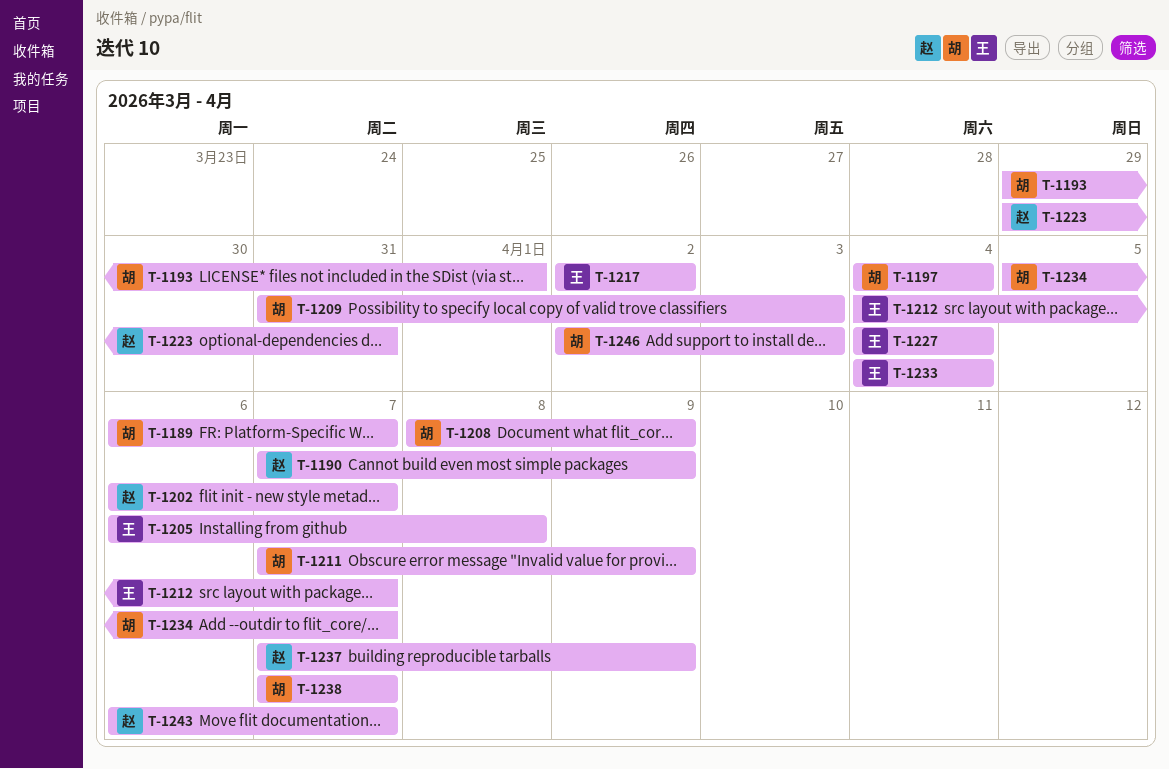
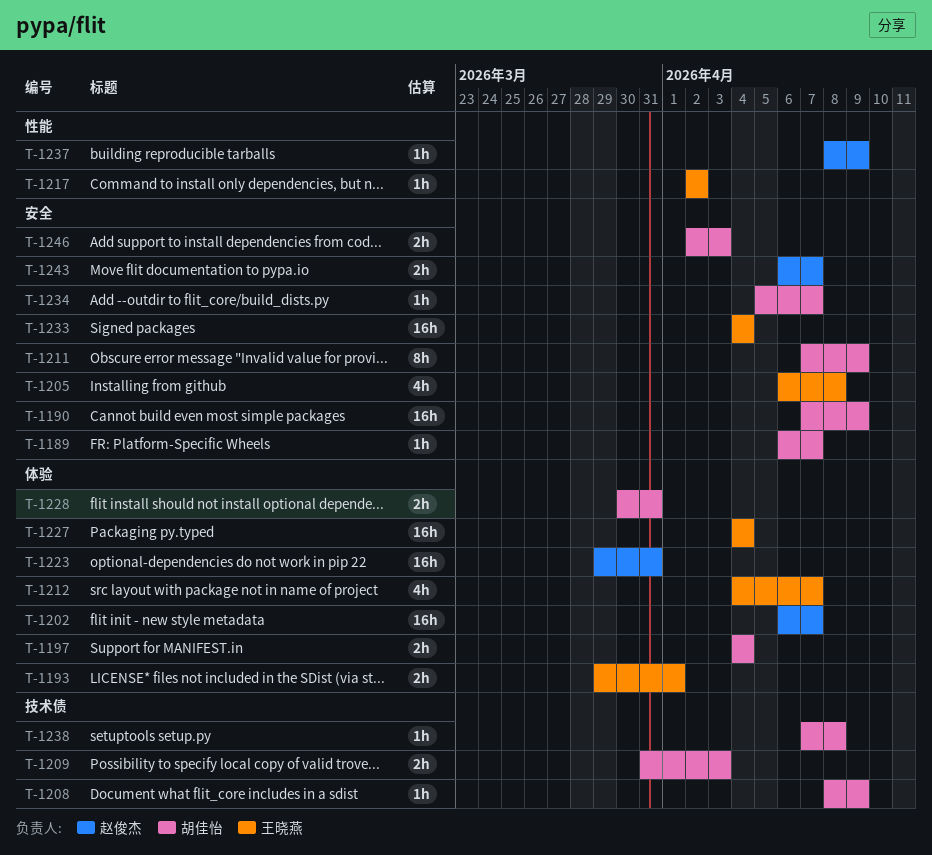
T-1190, owner: 赵俊杰 -> 胡佳怡
T-1193, owner: 胡佳怡 -> 王晓燕
T-1228: none -> present
T-1237, start: Apr 7 -> Apr 8
T-1238, due: Apr 7 -> Apr 8

